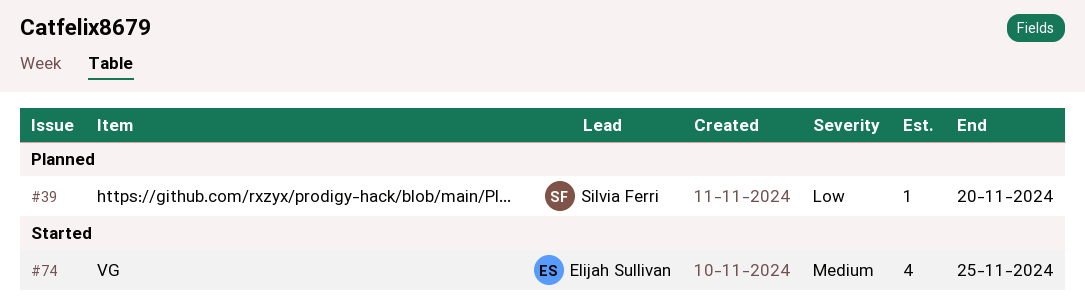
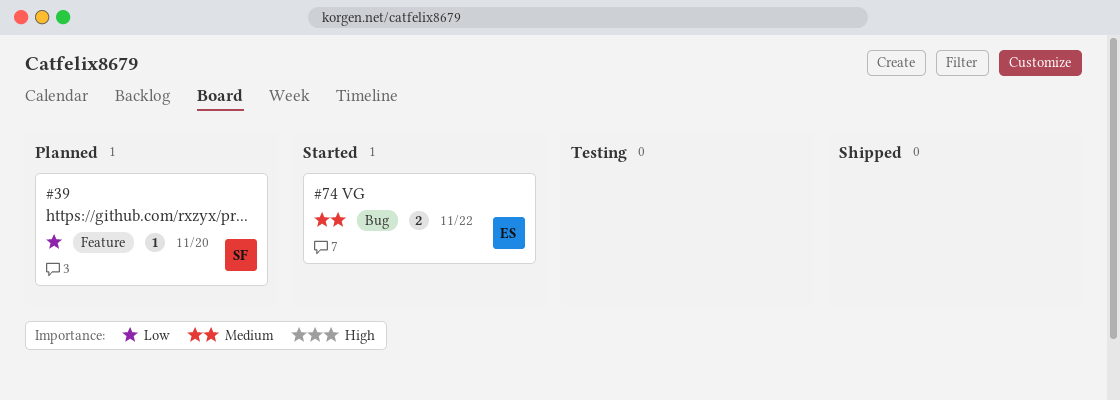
#74, estimate: 4 -> 2
#74, due: Nov 25 -> Nov 22

